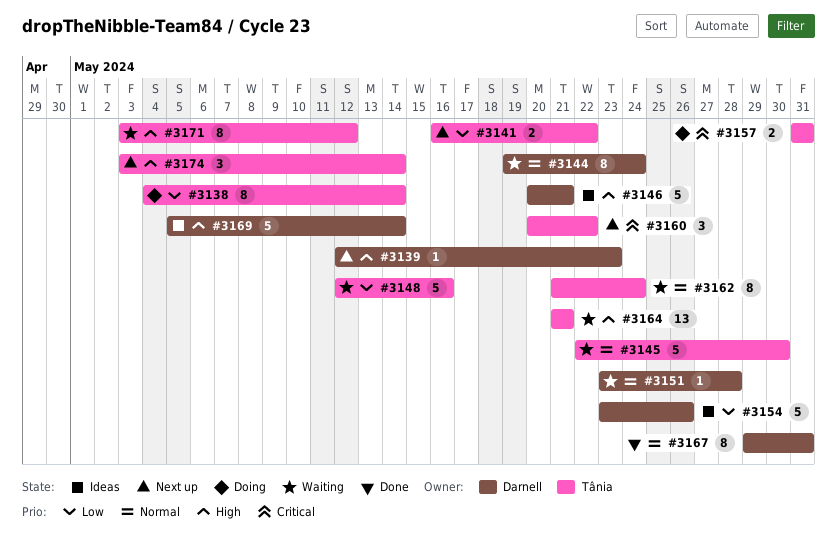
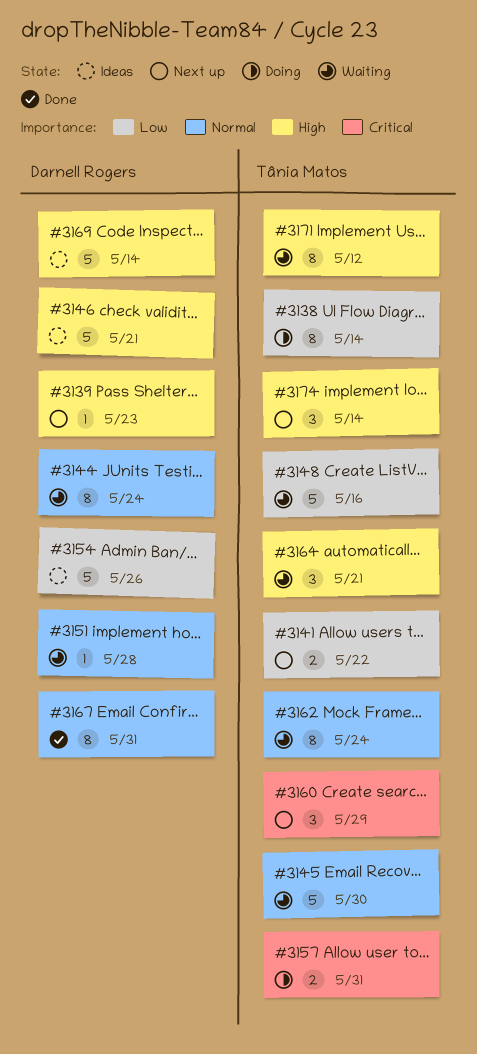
#3160, due: May 22 -> May 29
#3164, estimate: 13 -> 3

